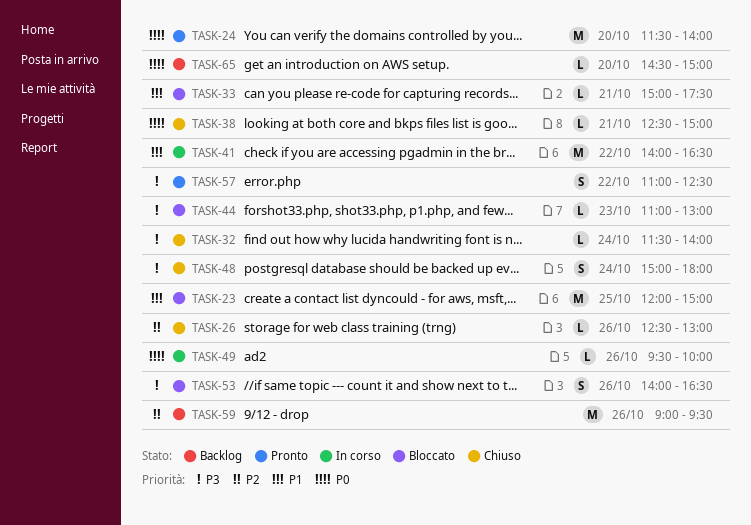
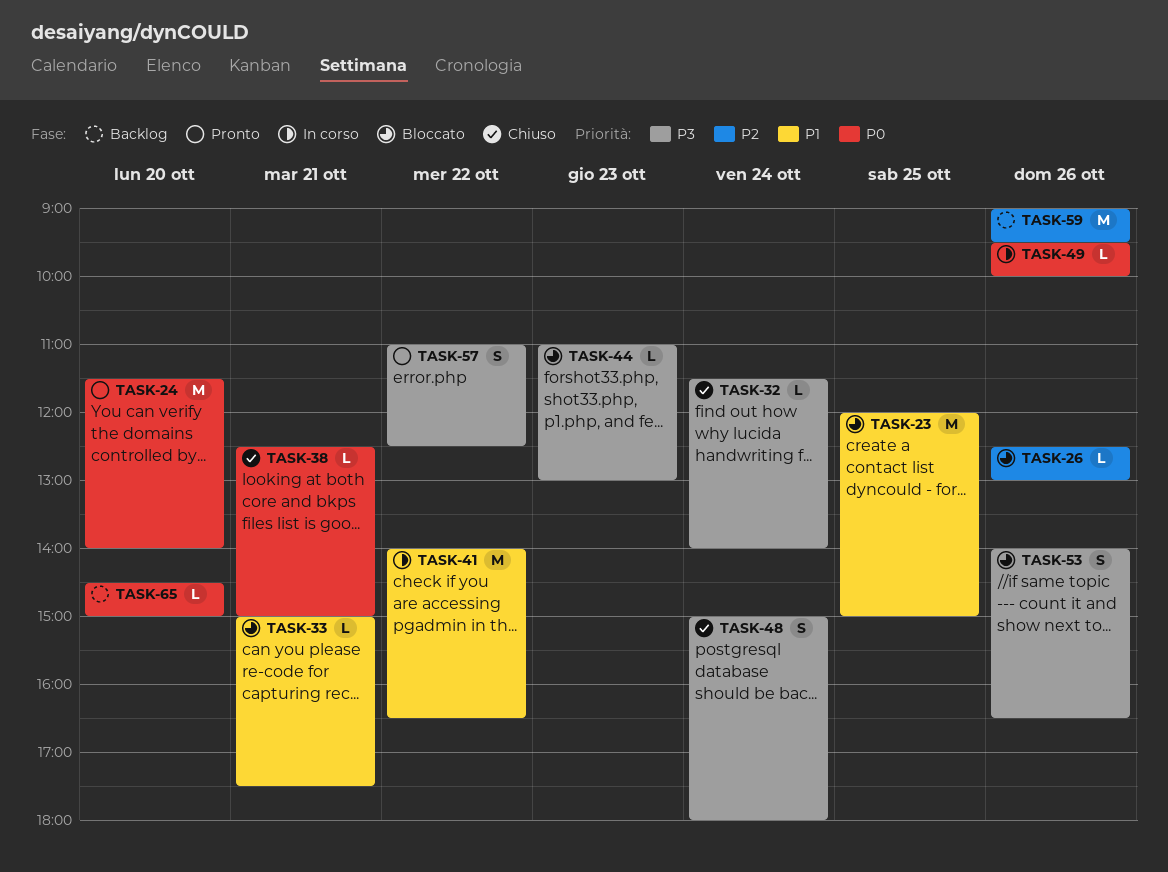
TASK-26, status: Chiuso -> Bloccato

